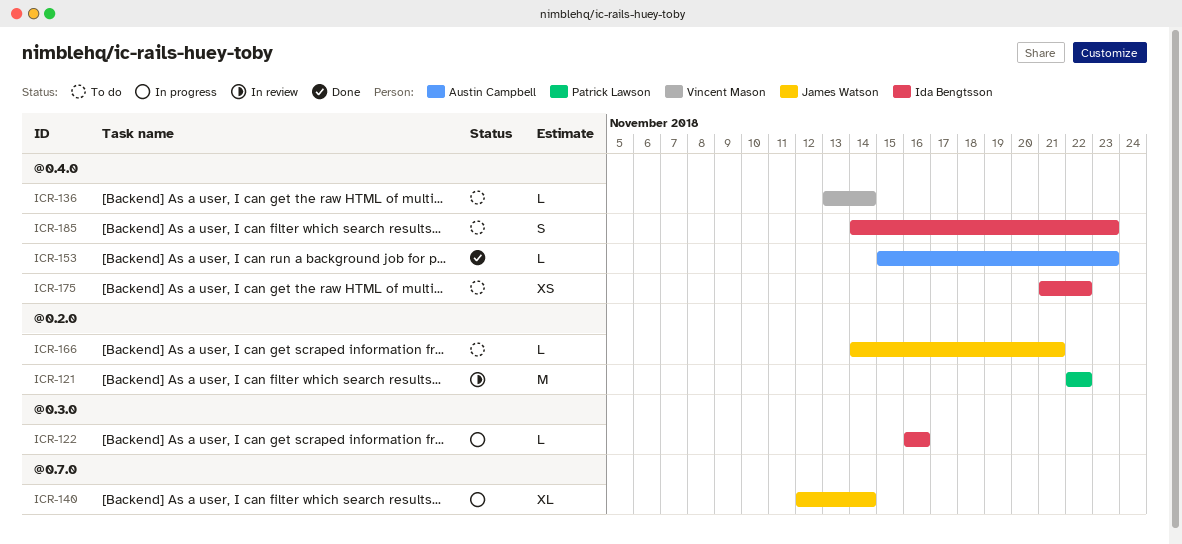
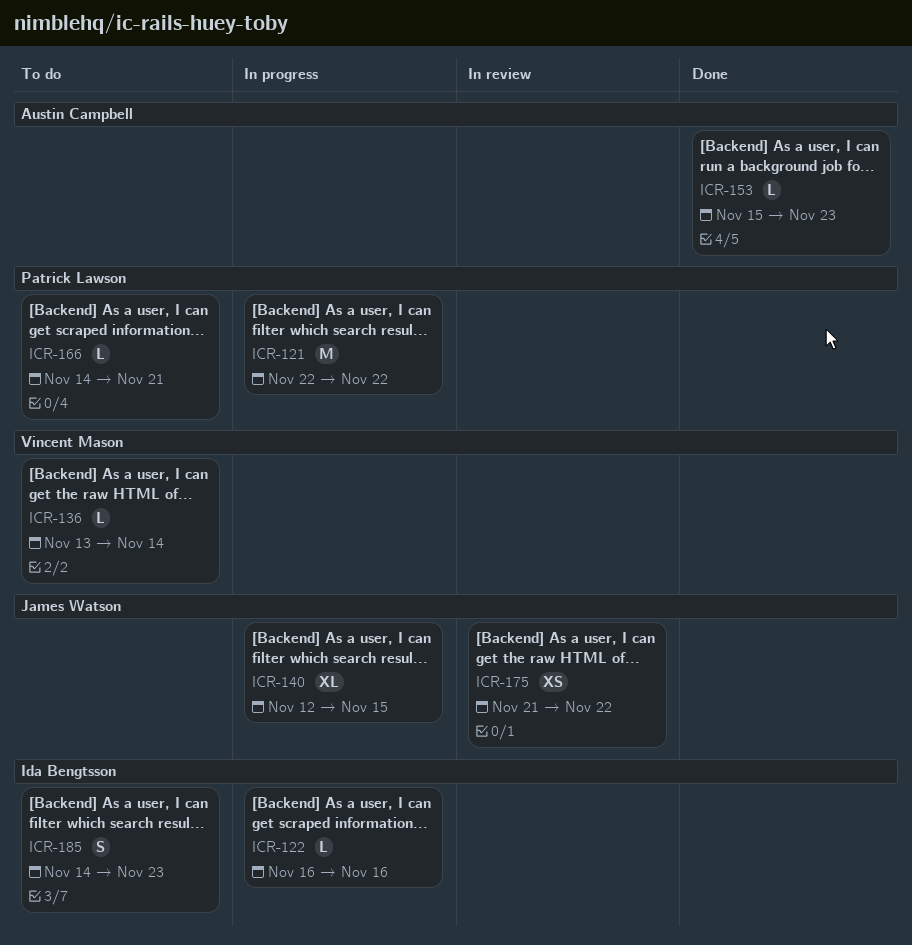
ICR-121, status: In review -> In progress
ICR-140, due: Nov 14 -> Nov 15
ICR-166, owner: James Watson -> Patrick Lawson
ICR-175, status: To do -> In review
ICR-175, owner: Ida Bengtsson -> James Watson

